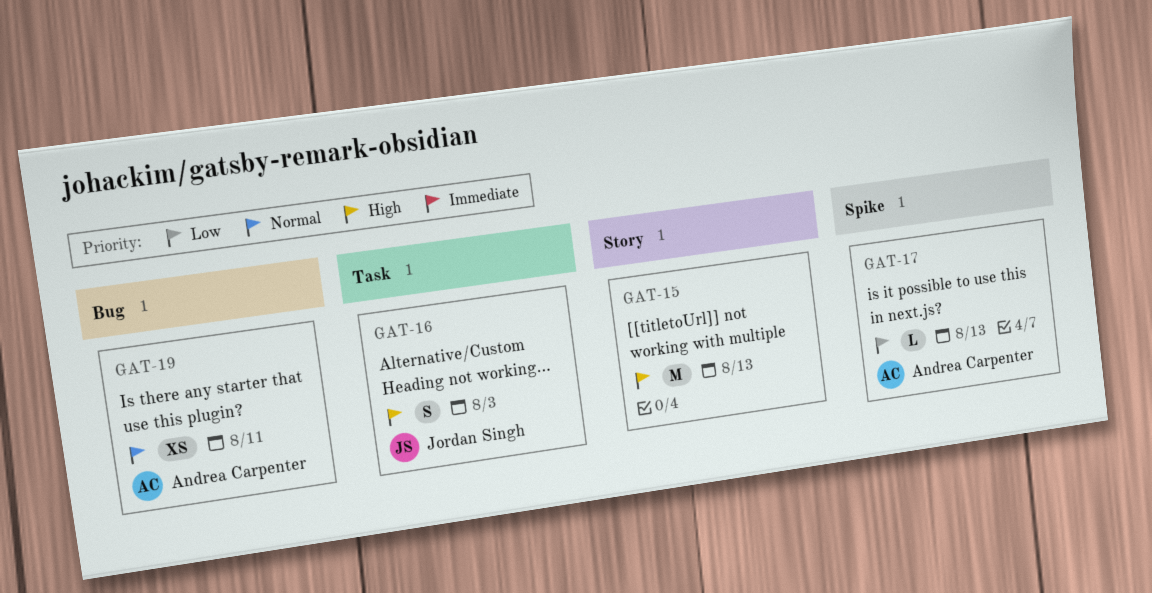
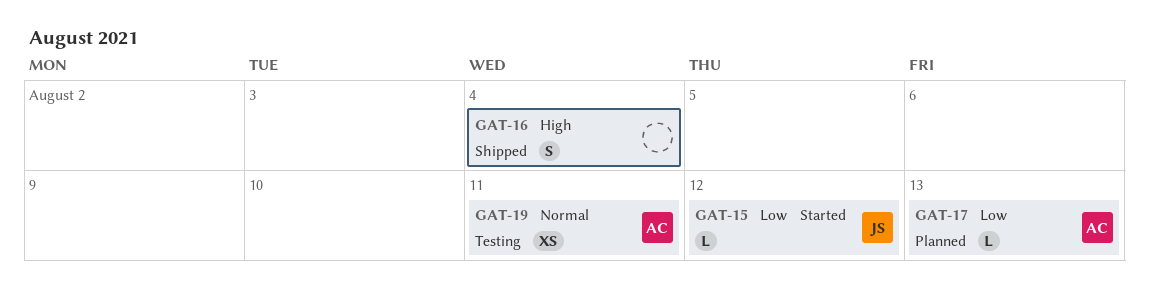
GAT-15, owner: none -> Jordan Singh
GAT-15, priority: High -> Low
GAT-15, estimate: M -> L
GAT-15, due: Aug 13 -> Aug 12
GAT-16, owner: Jordan Singh -> none
GAT-16, due: Aug 3 -> Aug 4

